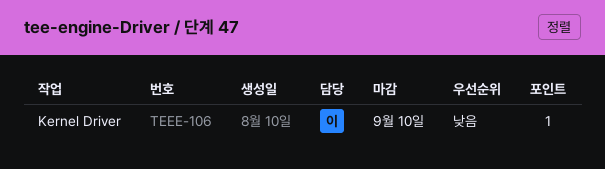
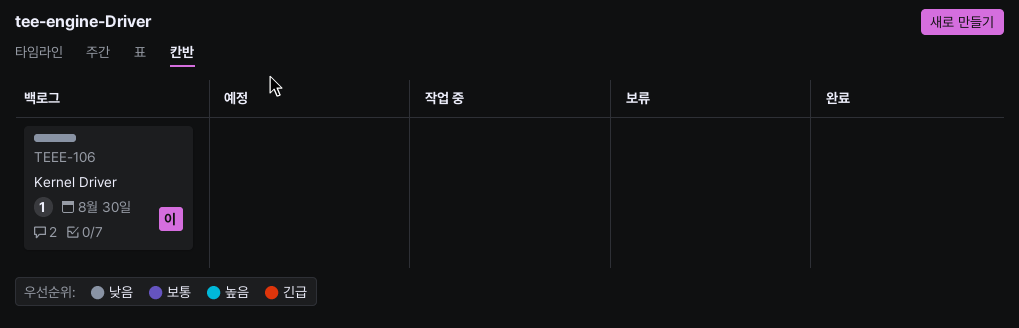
TEEE-106, due: Sep 10 -> Aug 30

